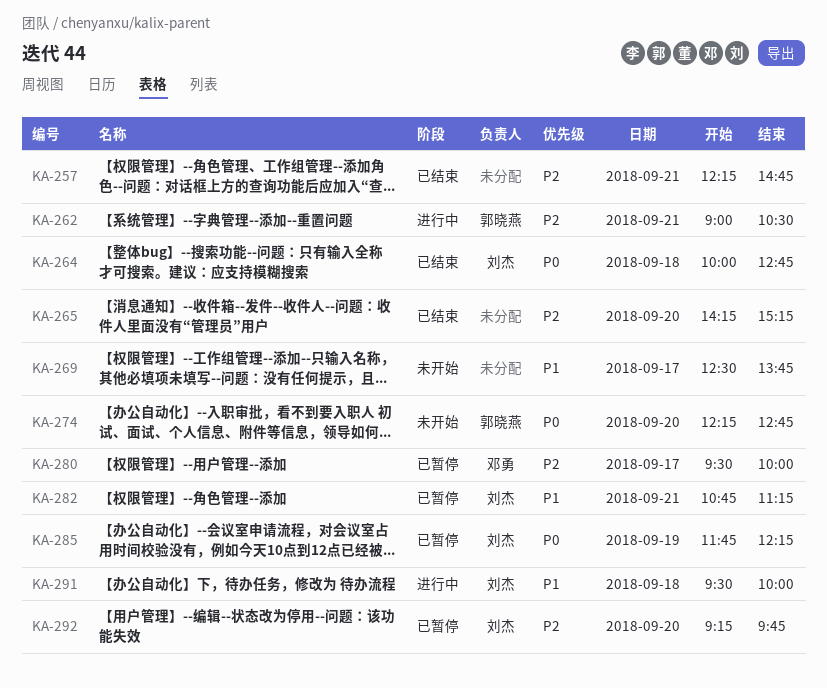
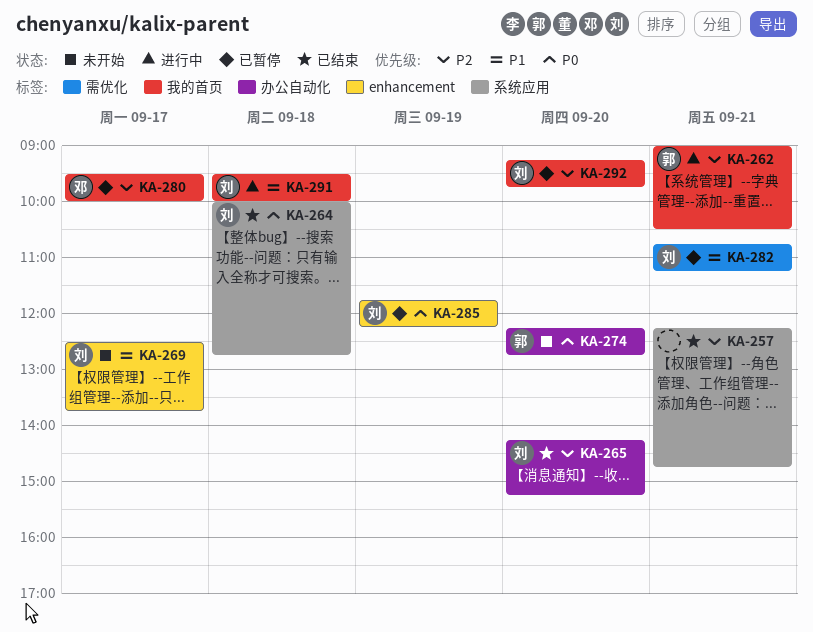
KA-265, owner: none -> 刘杰
KA-269, owner: none -> 刘杰

